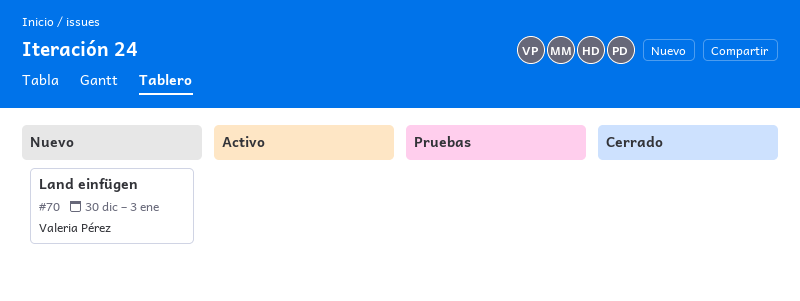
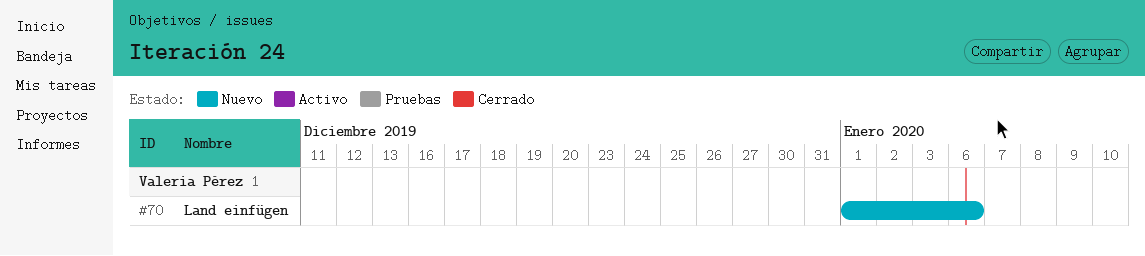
#70, start: Dec 30 -> Jan 1
#70, due: Jan 3 -> Jan 6

